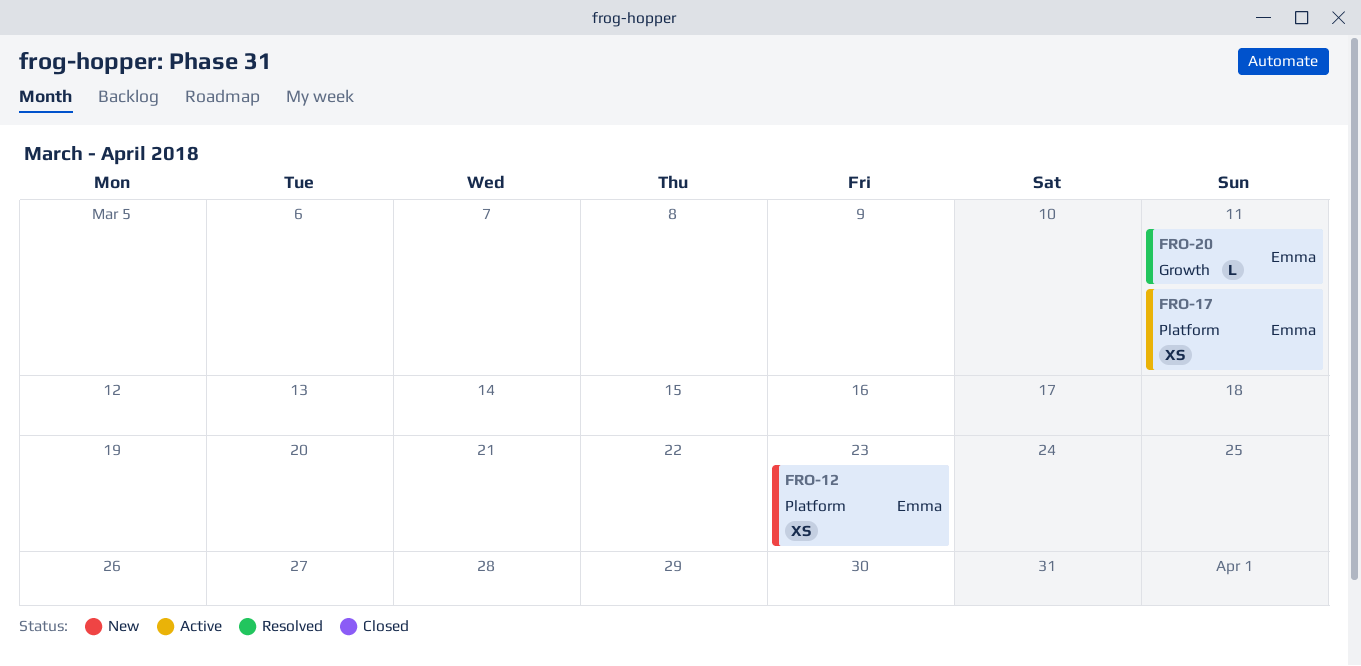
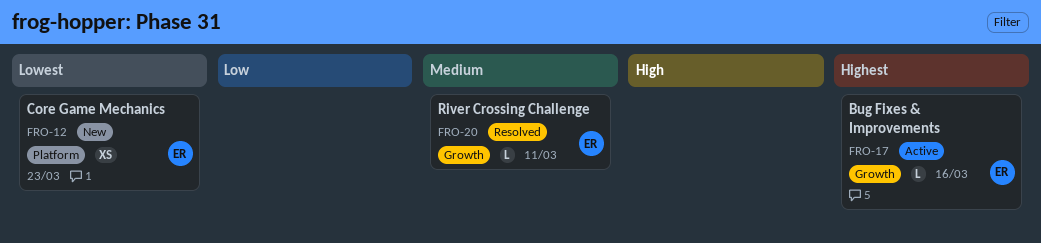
FRO-17, label: Platform -> Growth
FRO-17, estimate: XS -> L
FRO-17, due: Mar 11 -> Mar 16

